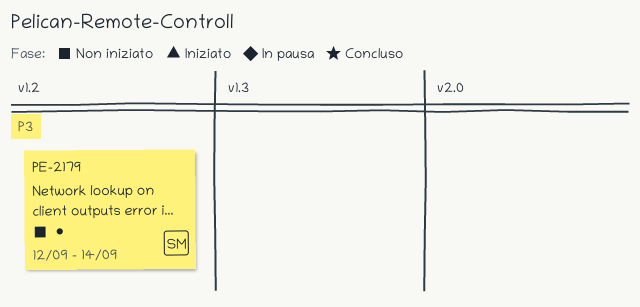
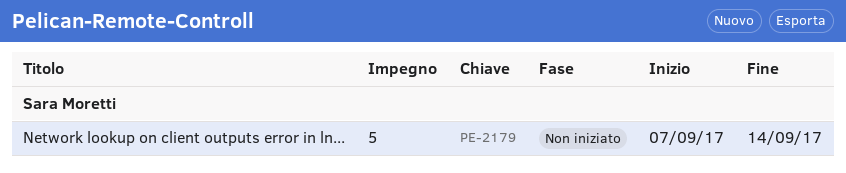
PE-2179, estimate: 1 -> 5
PE-2179, start: Sep 12 -> Sep 7

